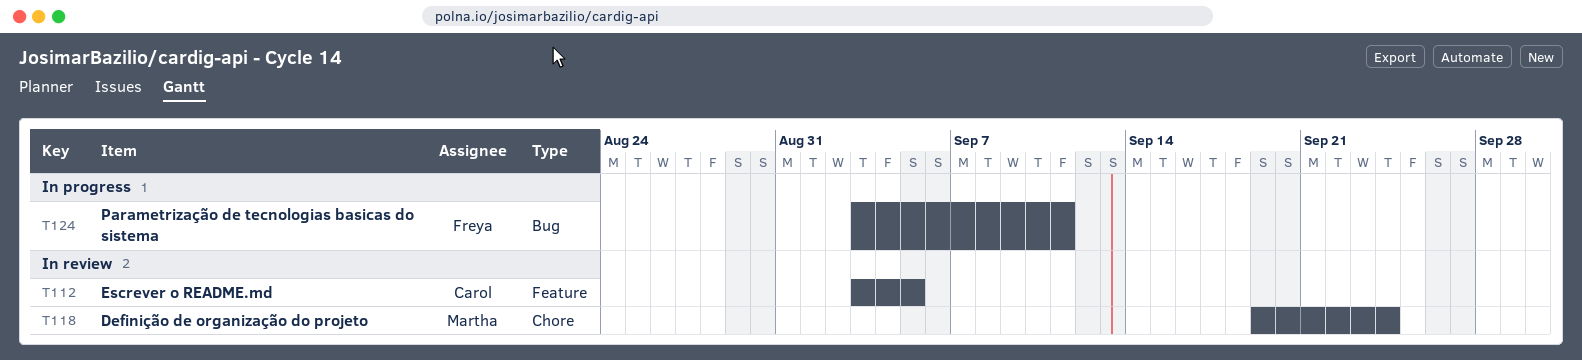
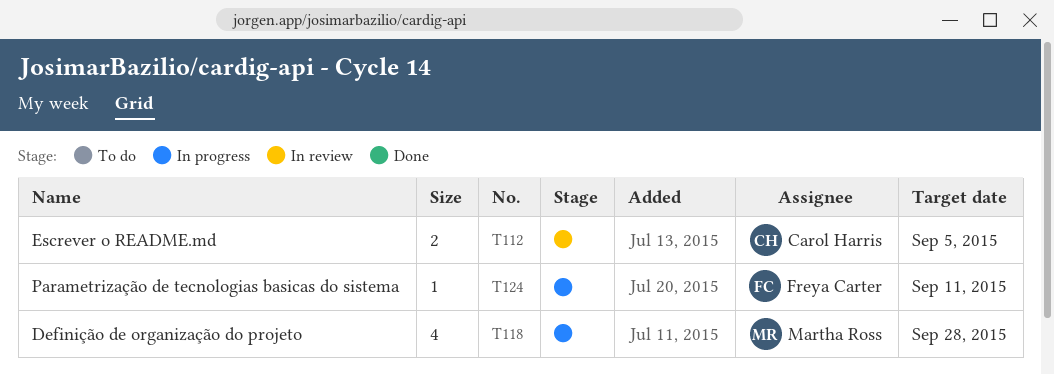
T118, status: In review -> In progress
T118, due: Sep 24 -> Sep 28

